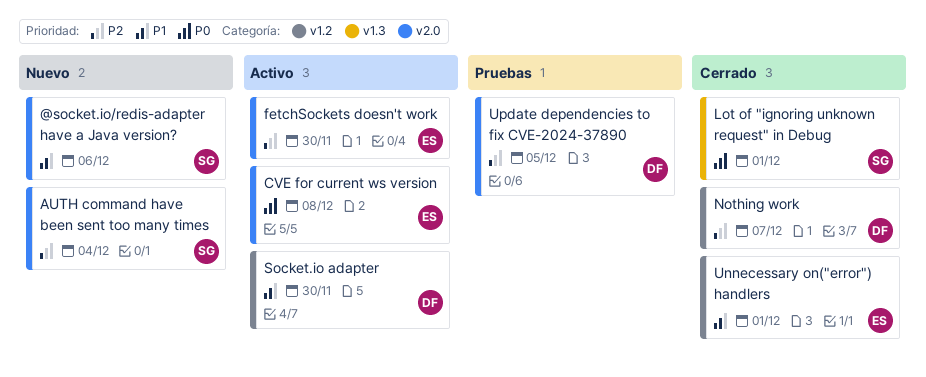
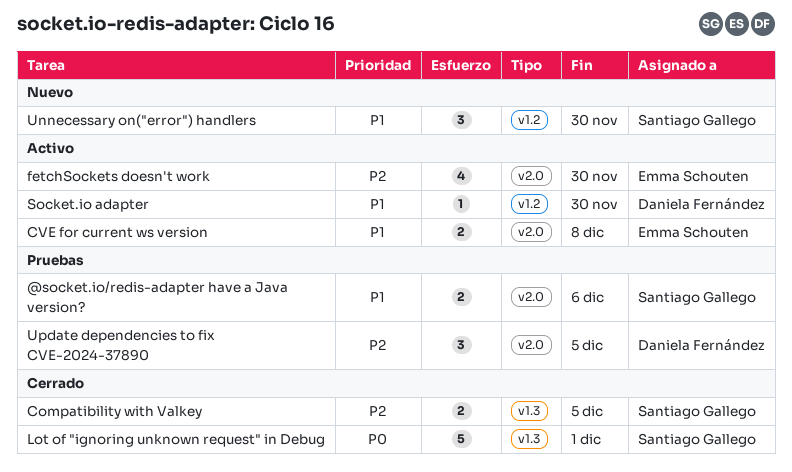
@socket.io/redis-adapter have a Java version?, status: Nuevo -> Pruebas
AUTH command have been sent too many times: present -> none
Compatibility with Valkey: none -> present
CVE for current ws version, priority: P0 -> P1
Nothing work: present -> none
Unnecessary on("error") handlers, status: Cerrado -> Nuevo
Unnecessary on("error") handlers, owner: Emma Schouten -> Santiago Gallego
Unnecessary on("error") handlers, due: Dec 1 -> Nov 30

